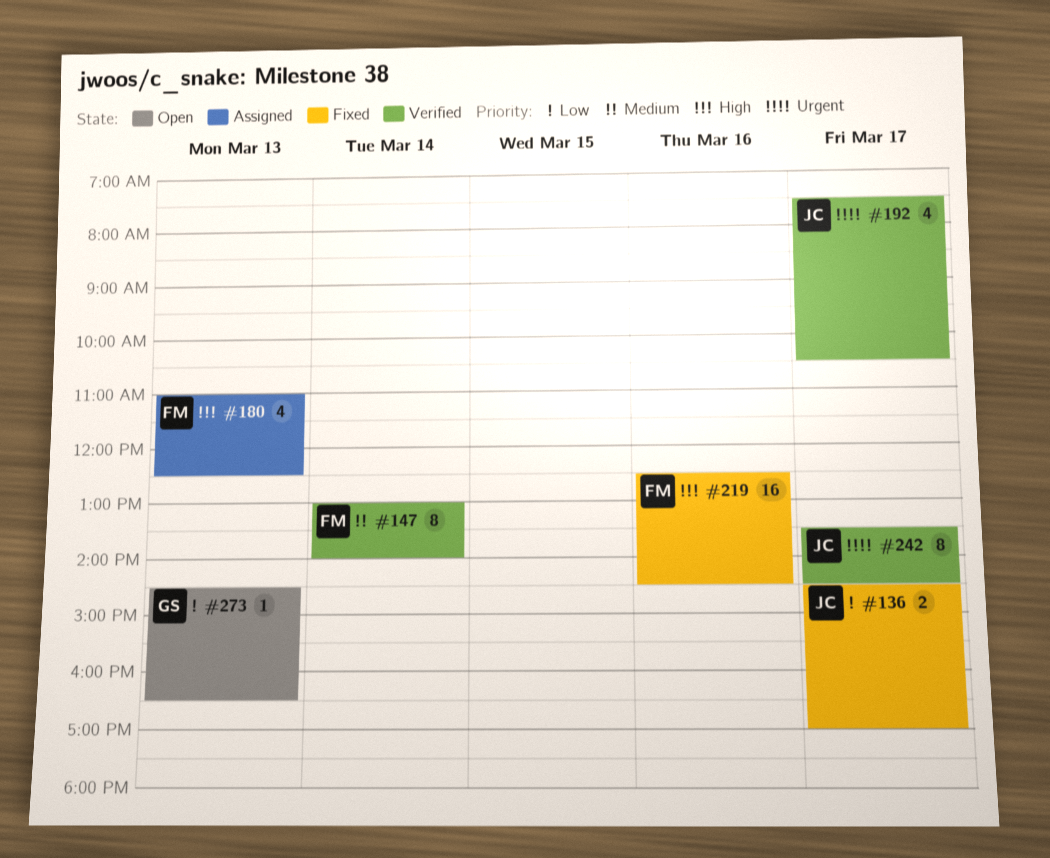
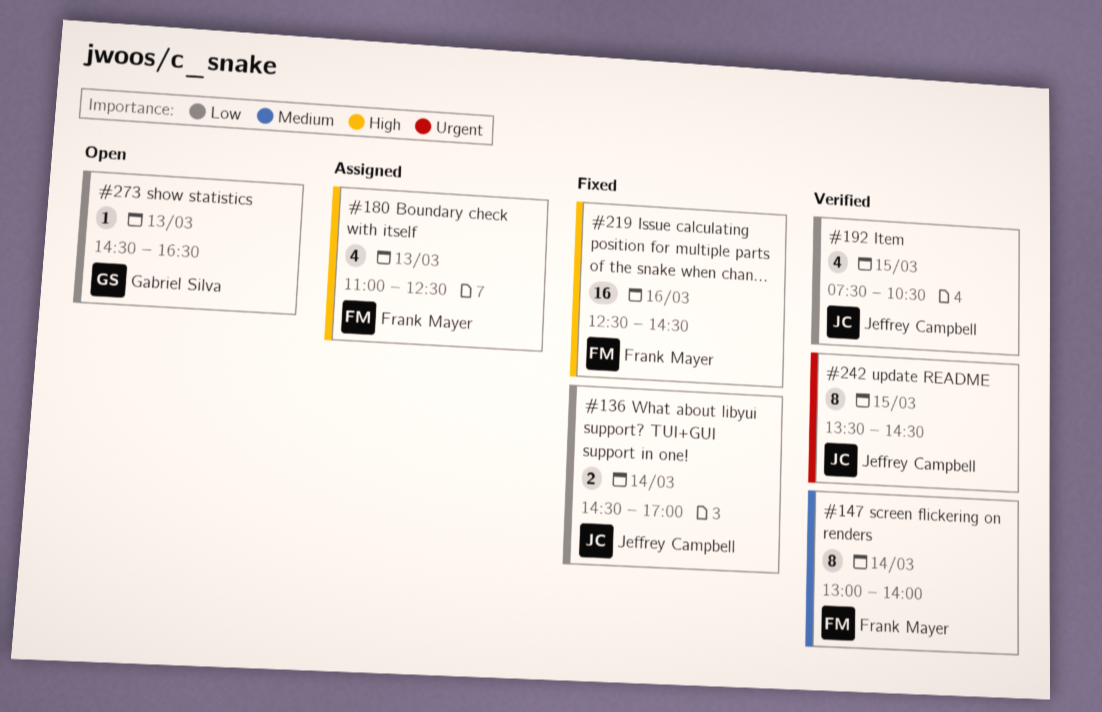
#136, day: Mar 17 -> Mar 14
#192, priority: Urgent -> Low
#192, day: Mar 17 -> Mar 15
#242, day: Mar 17 -> Mar 15

